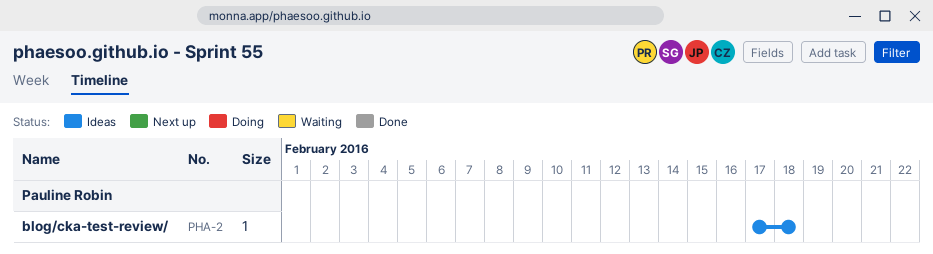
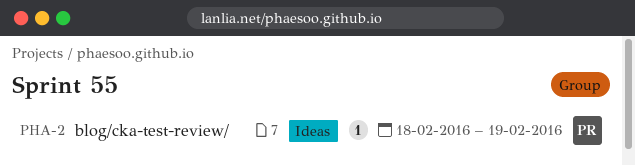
PHA-2, start: Feb 17 -> Feb 18
PHA-2, due: Feb 18 -> Feb 19

